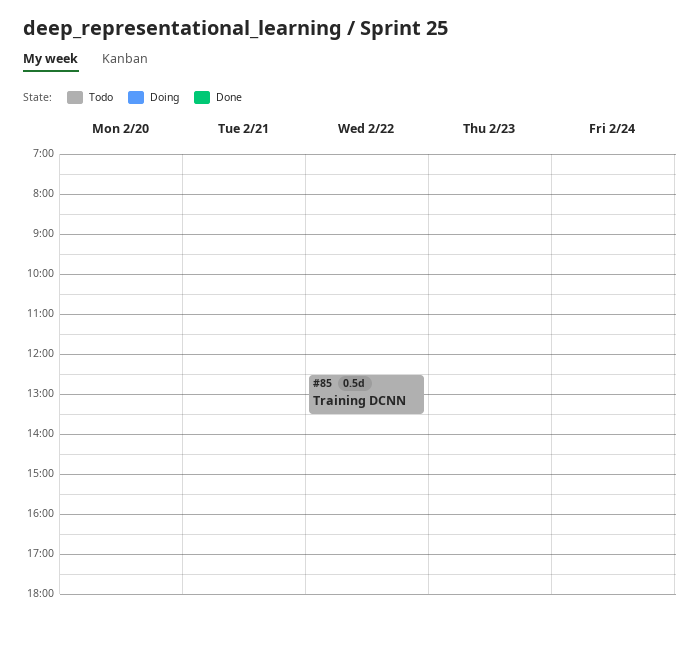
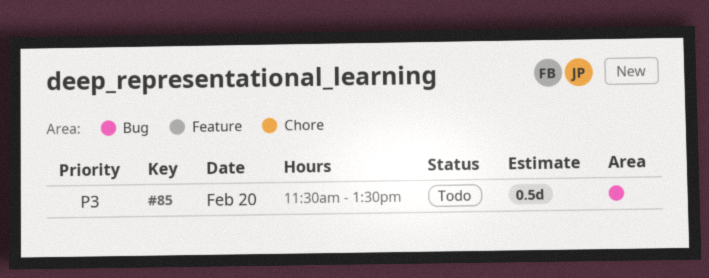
#85, day: Feb 22 -> Feb 20
#85, begins: 12:30 -> 11:30

